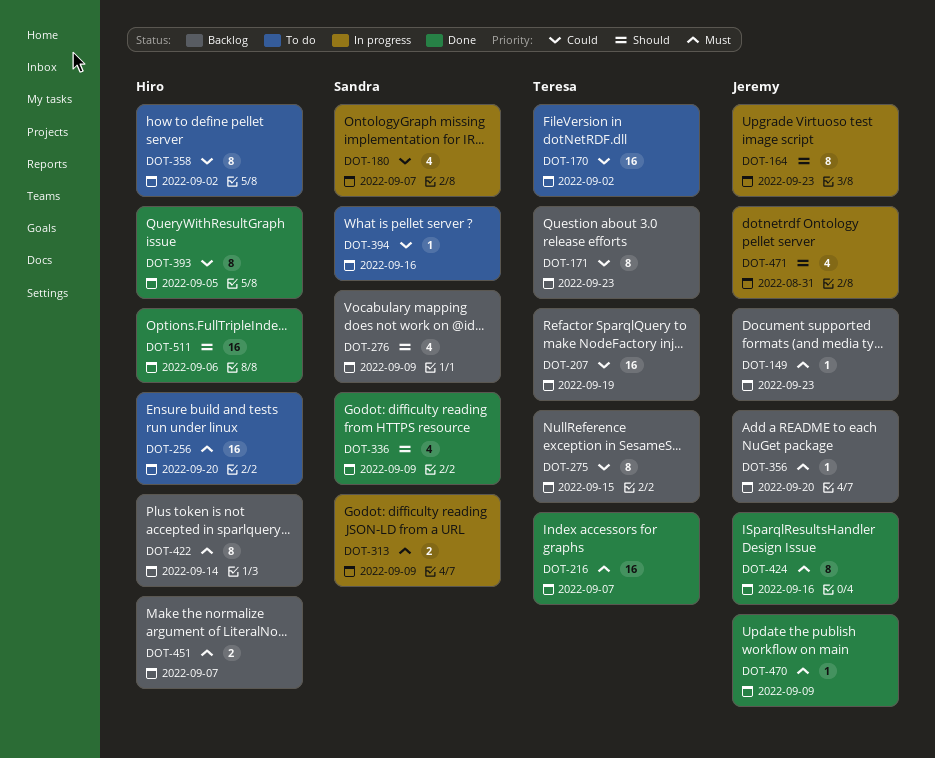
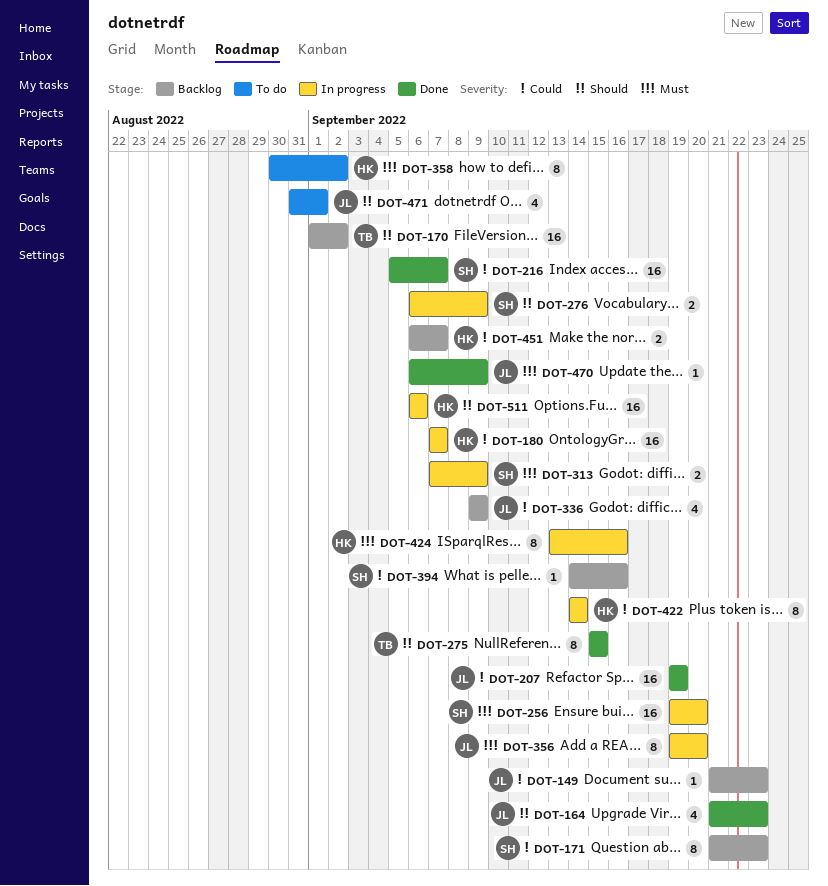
DOT-149, priority: Must -> Could
DOT-164, status: In progress -> Done
DOT-164, estimate: 8 -> 4
DOT-170, status: To do -> Backlog
DOT-170, priority: Could -> Should
DOT-171, owner: Teresa -> Sandra
DOT-180, owner: Sandra -> Hiro
DOT-180, estimate: 4 -> 16
DOT-207, status: Backlog -> Done
DOT-207, owner: Teresa -> Jeremy
DOT-216, owner: Teresa -> Sandra
DOT-216, priority: Must -> Could
DOT-256, status: To do -> In progress
DOT-256, owner: Hiro -> Sandra
DOT-275, status: Backlog -> Done
DOT-275, priority: Could -> Should
DOT-276, status: Backlog -> In progress
DOT-276, estimate: 4 -> 2
DOT-336, status: Done -> Backlog
DOT-336, owner: Sandra -> Jeremy
DOT-336, priority: Should -> Could
DOT-356, status: Backlog -> In progress
DOT-356, estimate: 1 -> 8
DOT-358, priority: Could -> Must
DOT-393: present -> none
DOT-394, status: To do -> Backlog
DOT-422, status: Backlog -> In progress
DOT-422, priority: Must -> Could
DOT-424, status: Done -> In progress
DOT-424, owner: Jeremy -> Hiro
DOT-451, priority: Must -> Could
DOT-471, status: In progress -> To do
DOT-471, due: Aug 31 -> Sep 1
DOT-511, status: Done -> In progress

